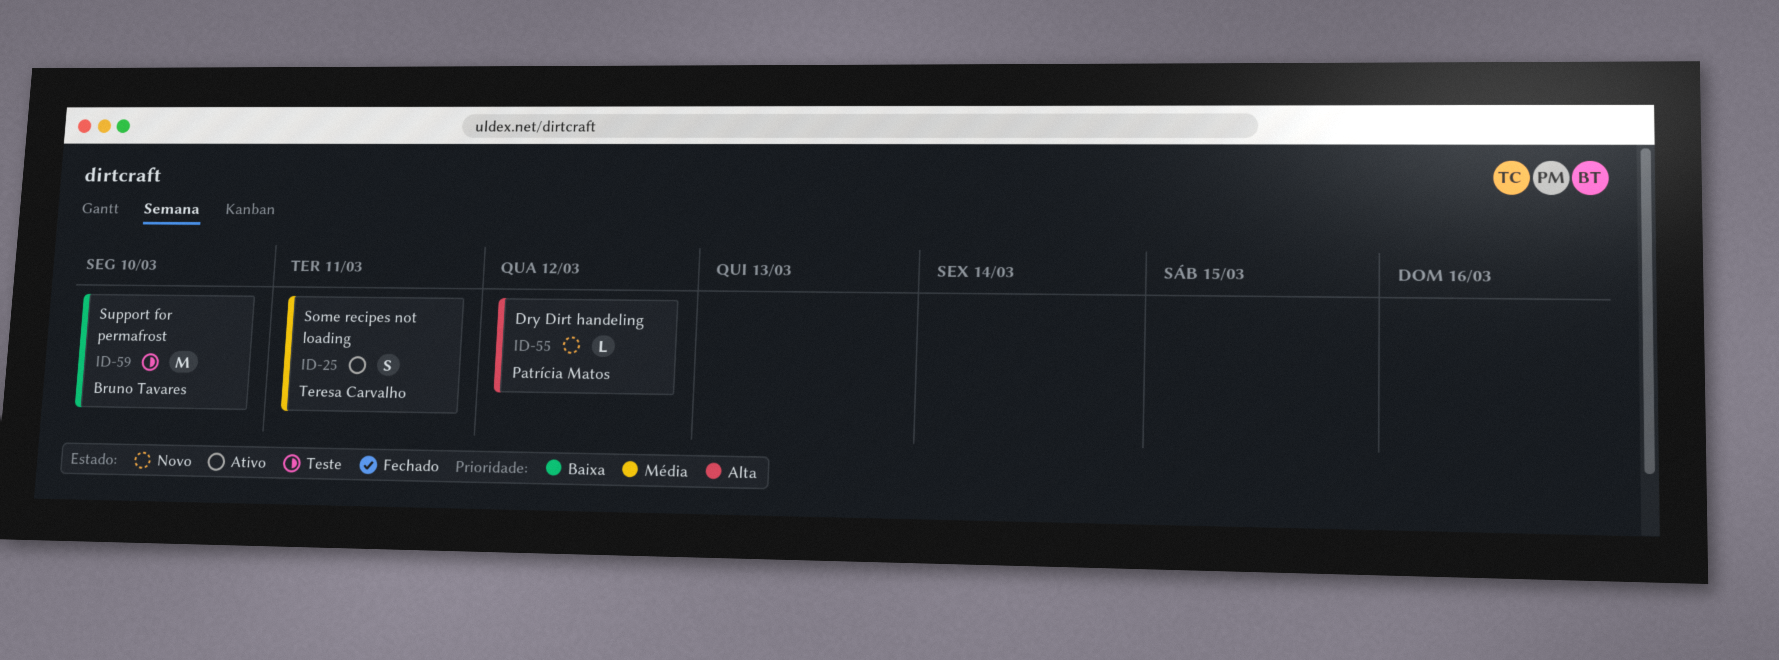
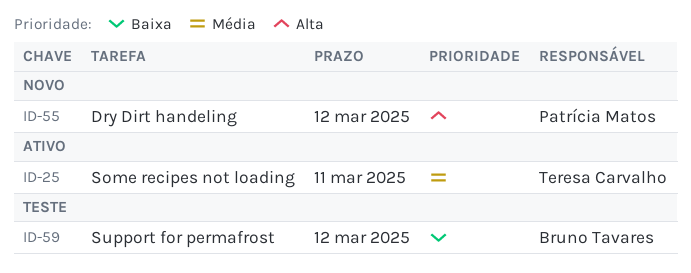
ID-59, due: Mar 10 -> Mar 12

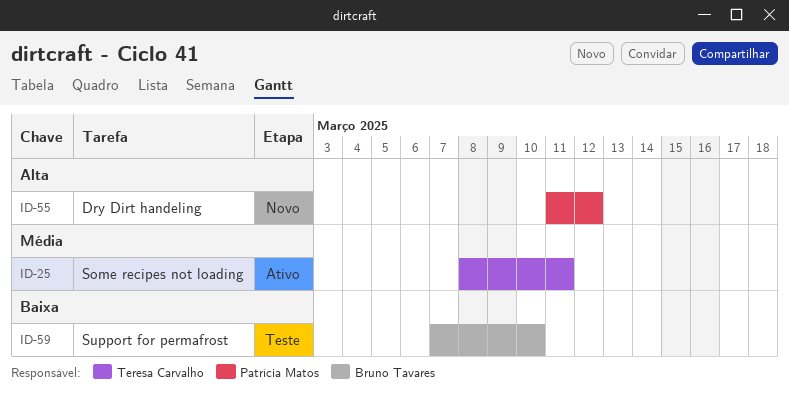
ID-59, due: Mar 12 -> Mar 10

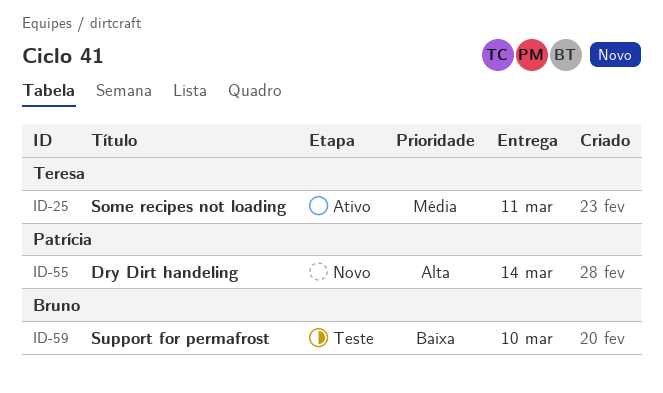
ID-55, due: Mar 12 -> Mar 14

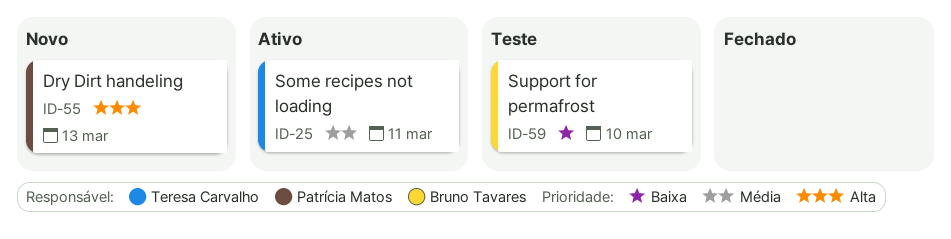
ID-55, due: Mar 14 -> Mar 13

